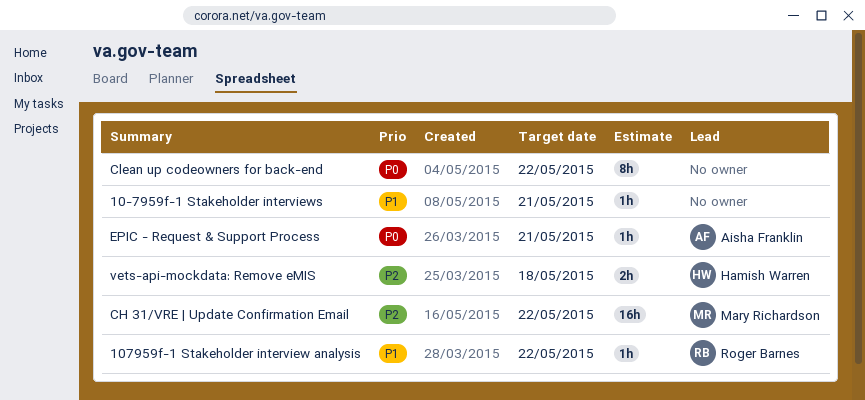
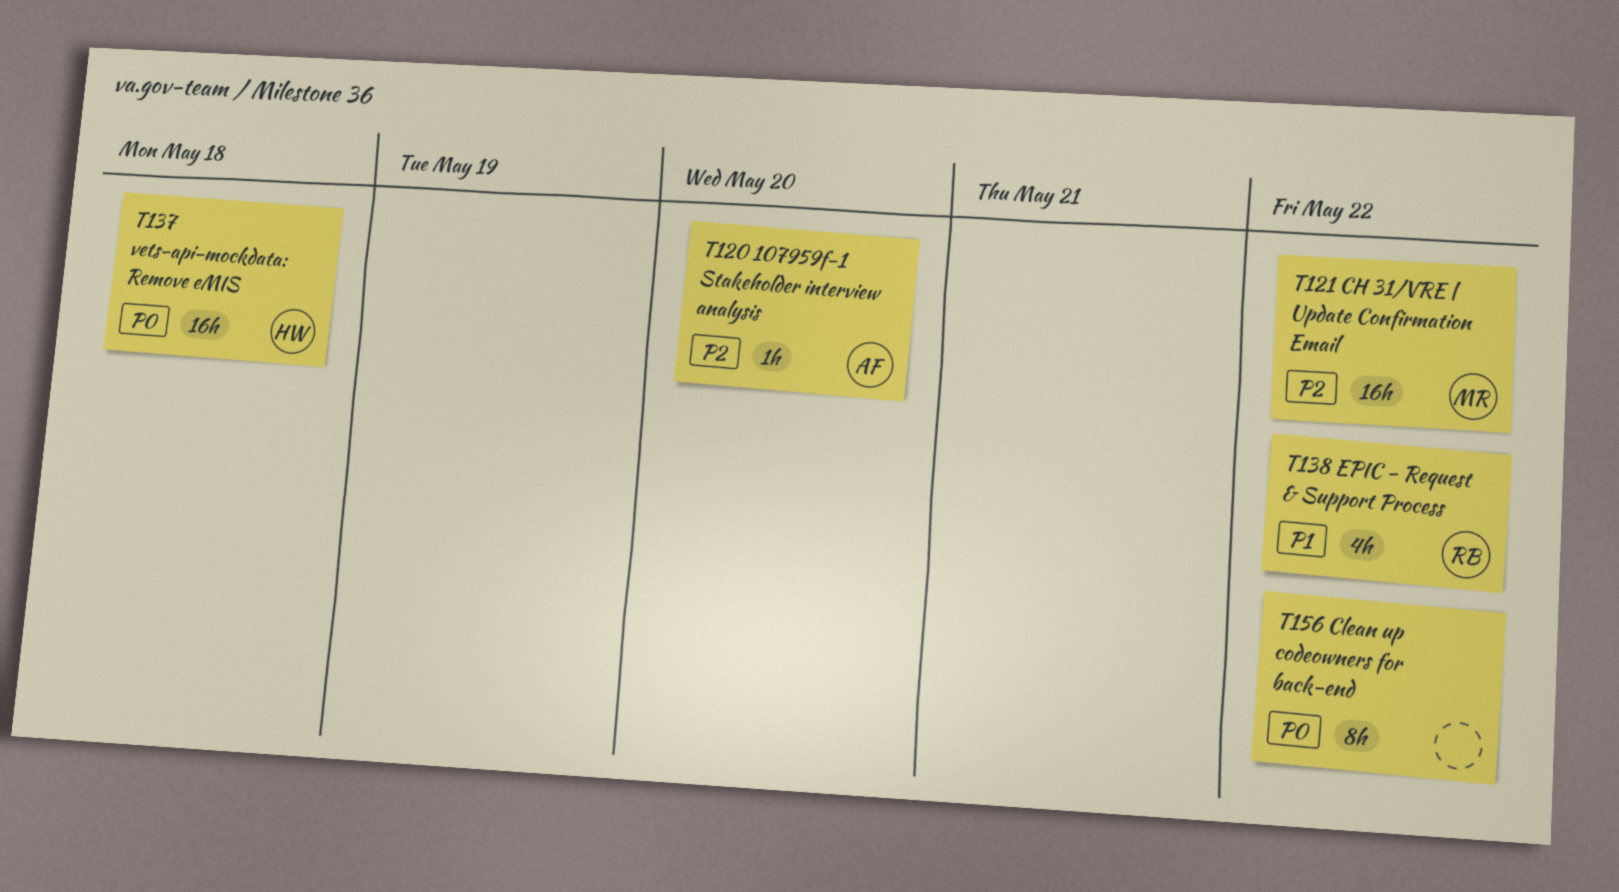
10-7959f-1 Stakeholder interviews: present -> none
107959f-1 Stakeholder interview analysis, owner: Roger Barnes -> Aisha Franklin
107959f-1 Stakeholder interview analysis, priority: P1 -> P2
107959f-1 Stakeholder interview analysis, due: May 22 -> May 20
EPIC - Request & Support Process, owner: Aisha Franklin -> Roger Barnes
EPIC - Request & Support Process, priority: P0 -> P1
EPIC - Request & Support Process, estimate: 1h -> 4h
EPIC - Request & Support Process, due: May 21 -> May 22
vets-api-mockdata: Remove eMIS, priority: P2 -> P0
vets-api-mockdata: Remove eMIS, estimate: 2h -> 16h

